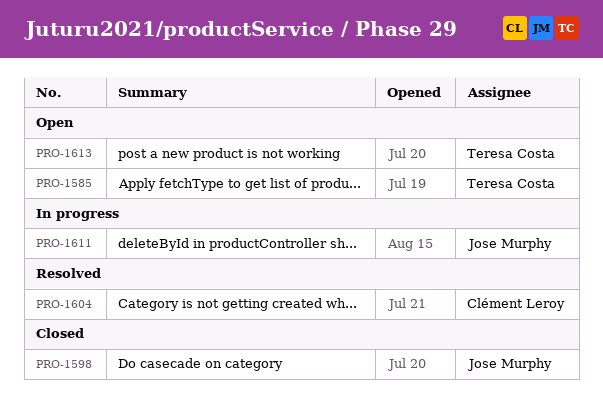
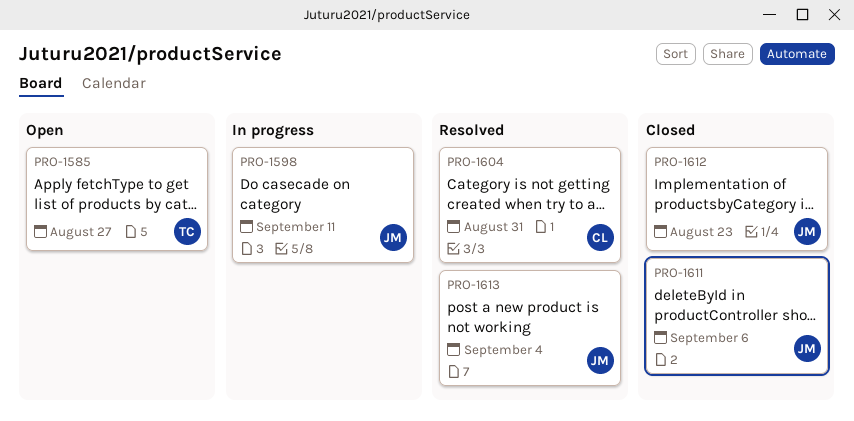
PRO-1598, status: Closed -> In progress
PRO-1611, status: In progress -> Closed
PRO-1612: none -> present
PRO-1613, status: Open -> Resolved
PRO-1613, owner: Teresa Costa -> Jose Murphy

